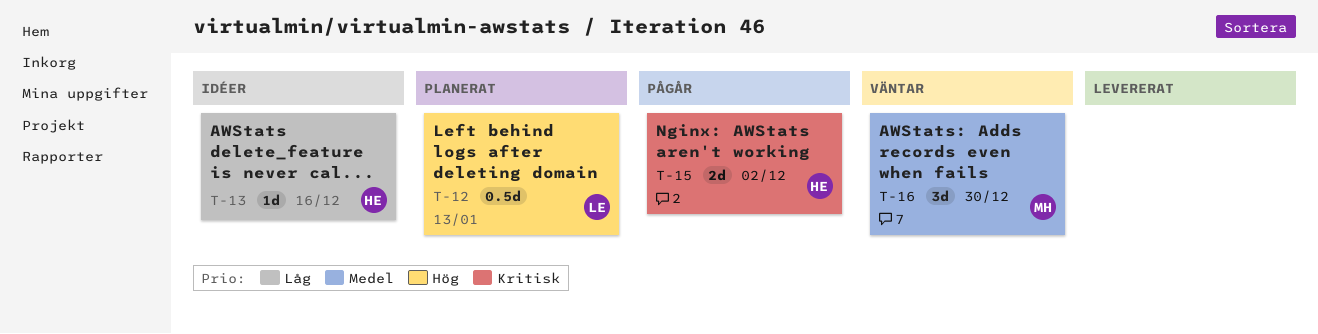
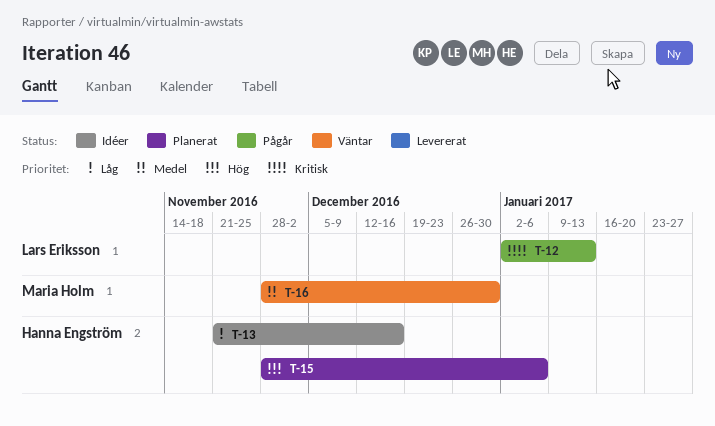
T-12, status: Planerat -> Pågår
T-12, priority: Hög -> Kritisk
T-15, status: Pågår -> Planerat
T-15, priority: Kritisk -> Hög
T-15, due: Dec 2 -> Jan 6

